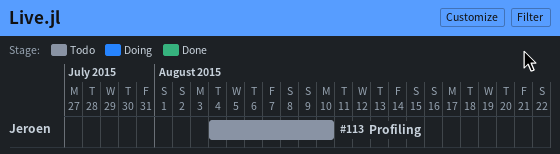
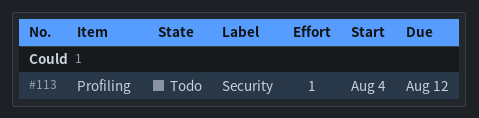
#113, due: Aug 10 -> Aug 12

